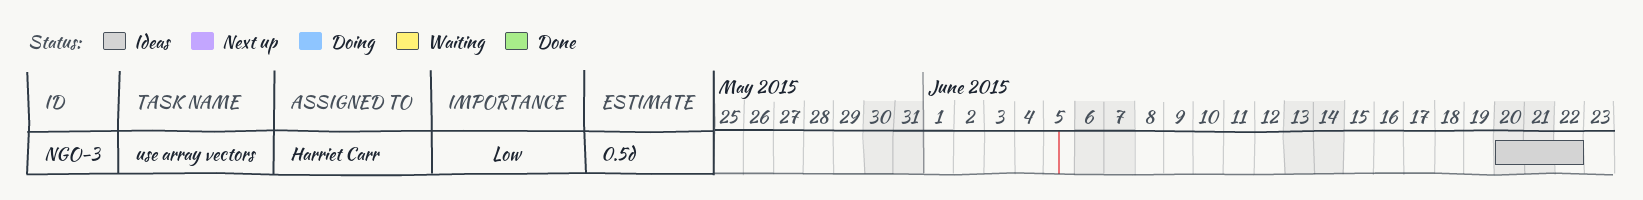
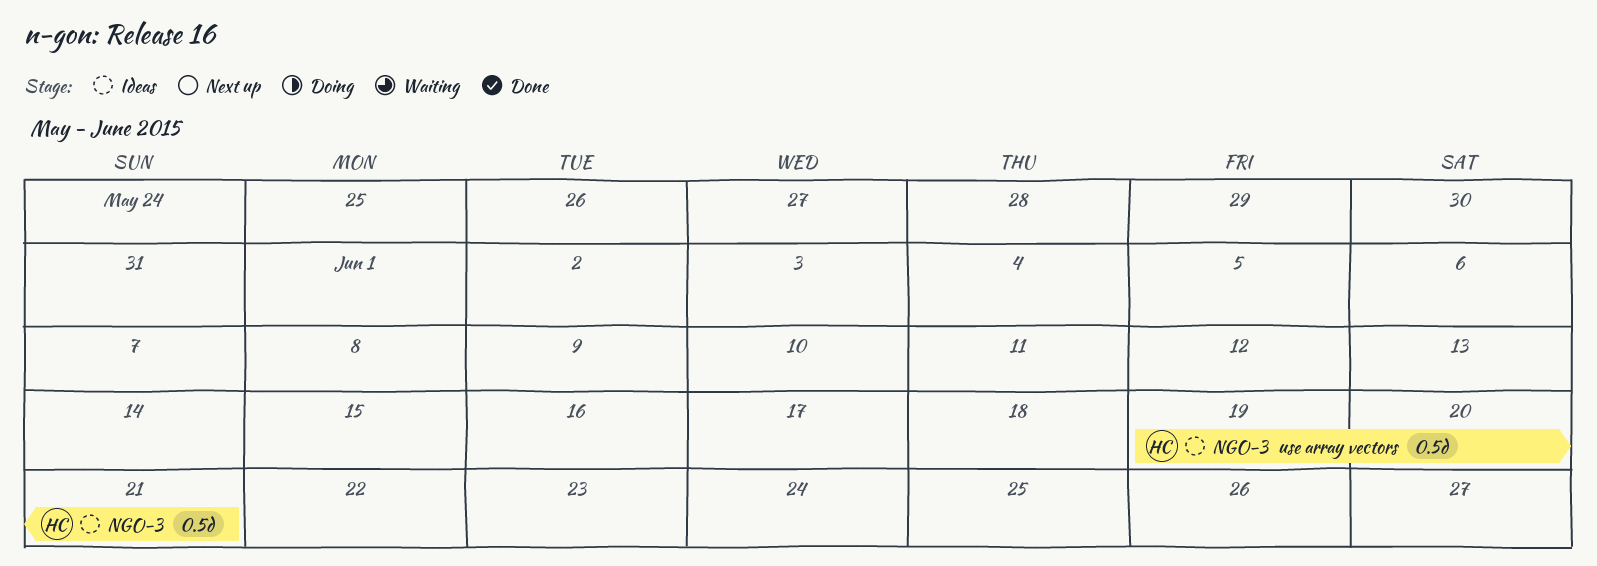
NGO-3, start: Jun 20 -> Jun 19
NGO-3, due: Jun 22 -> Jun 21

